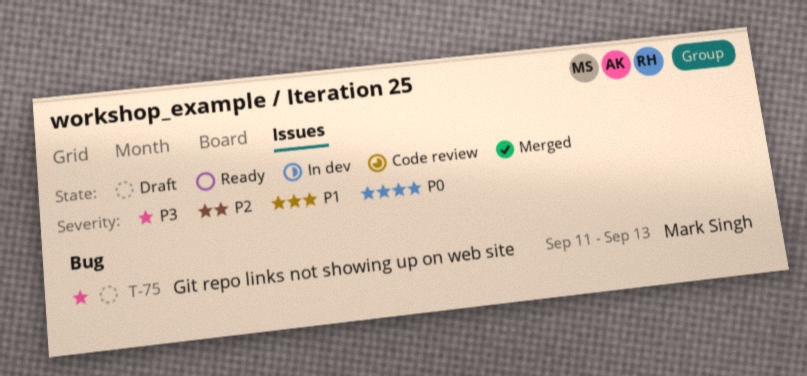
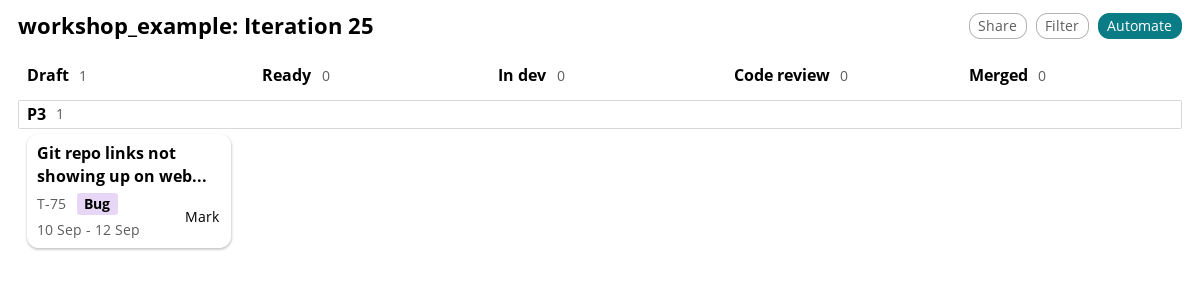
T-75, start: Sep 11 -> Sep 10
T-75, due: Sep 13 -> Sep 12

